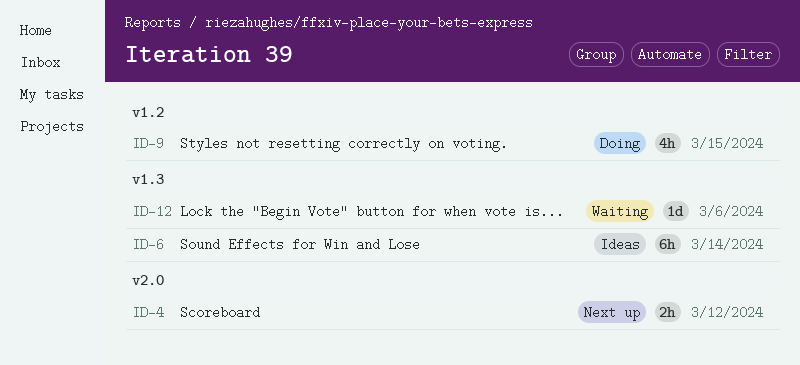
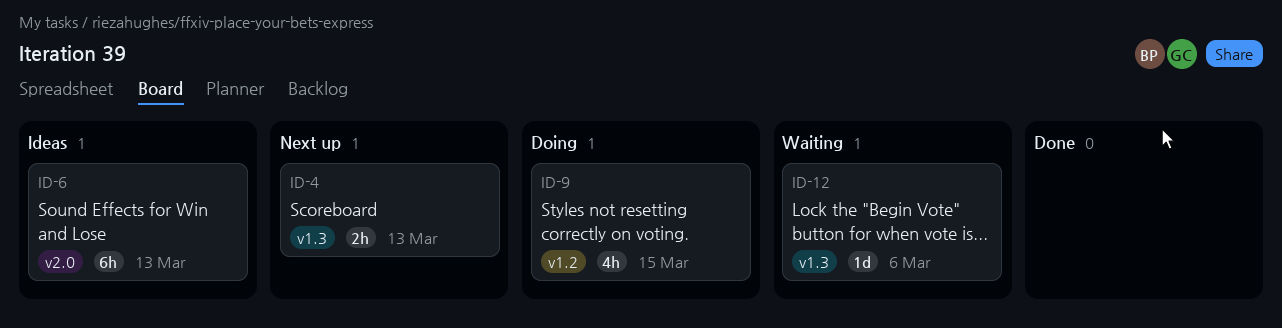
ID-4, label: v2.0 -> v1.3
ID-4, due: Mar 12 -> Mar 13
ID-6, label: v1.3 -> v2.0
ID-6, due: Mar 14 -> Mar 13

